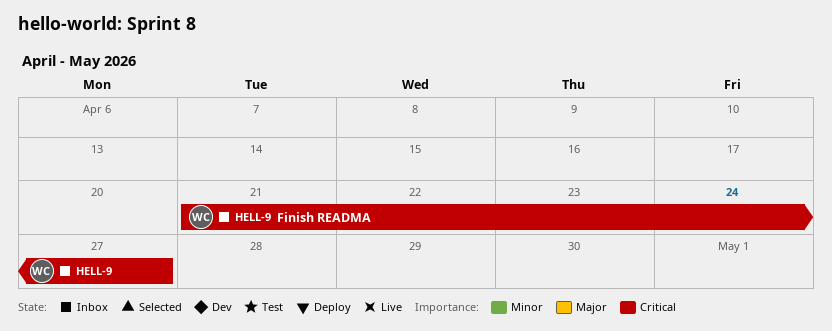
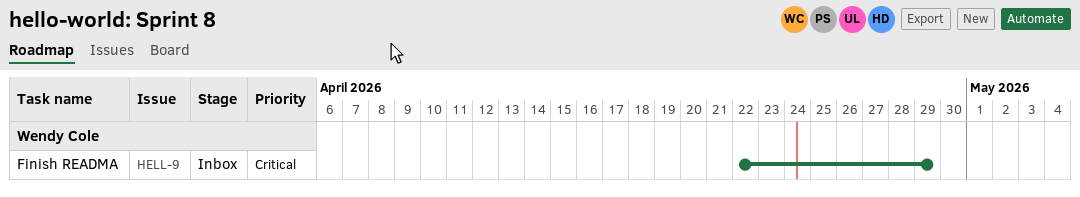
HELL-9, start: Apr 21 -> Apr 22
HELL-9, due: Apr 27 -> Apr 29

